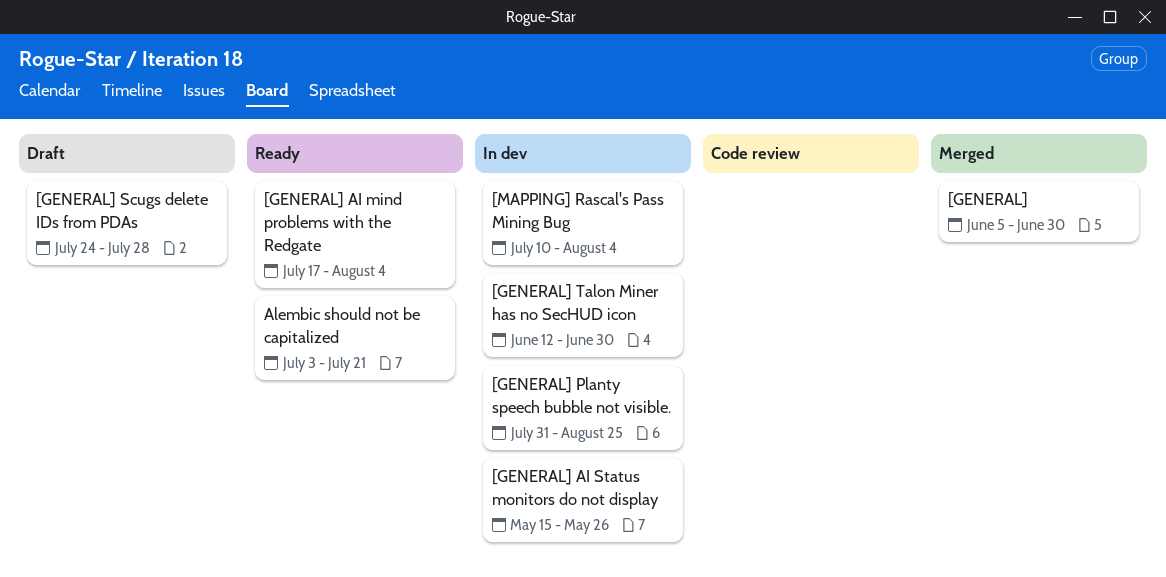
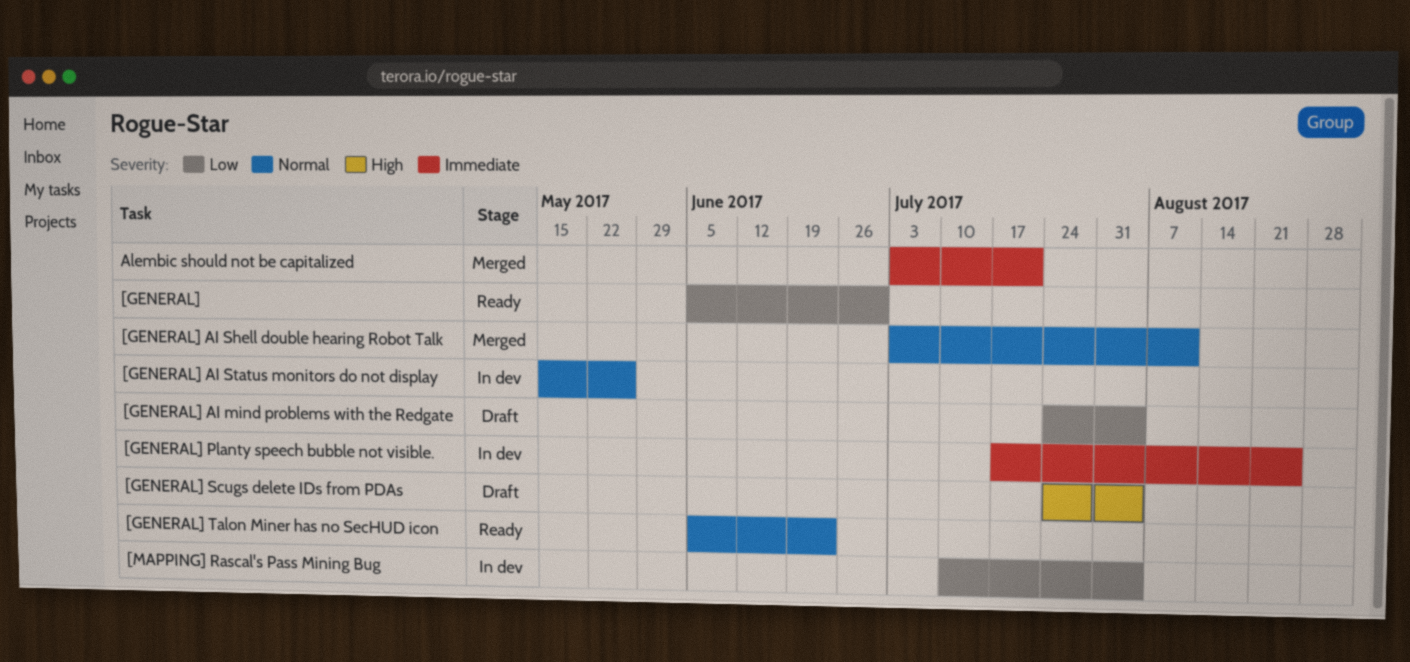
[GENERAL], status: Merged -> Ready
[GENERAL] AI mind problems with the Redgate, status: Ready -> Draft
[GENERAL] AI mind problems with the Redgate, start: Jul 17 -> Jul 24
[GENERAL] AI Shell double hearing Robot Talk: none -> present
[GENERAL] Planty speech bubble not visible., start: Jul 31 -> Jul 17
[GENERAL] Scugs delete IDs from PDAs, due: Jul 28 -> Aug 4
[GENERAL] Talon Miner has no SecHUD icon, status: In dev -> Ready
[GENERAL] Talon Miner has no SecHUD icon, start: Jun 12 -> Jun 5
[GENERAL] Talon Miner has no SecHUD icon, due: Jun 30 -> Jun 23
Alembic should not be capitalized, status: Ready -> Merged

